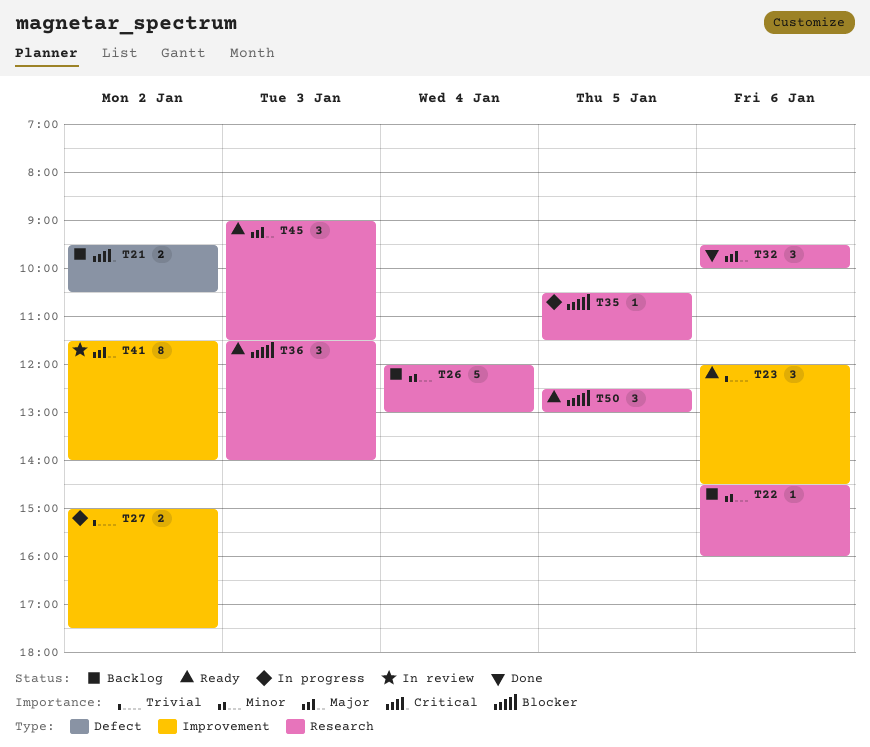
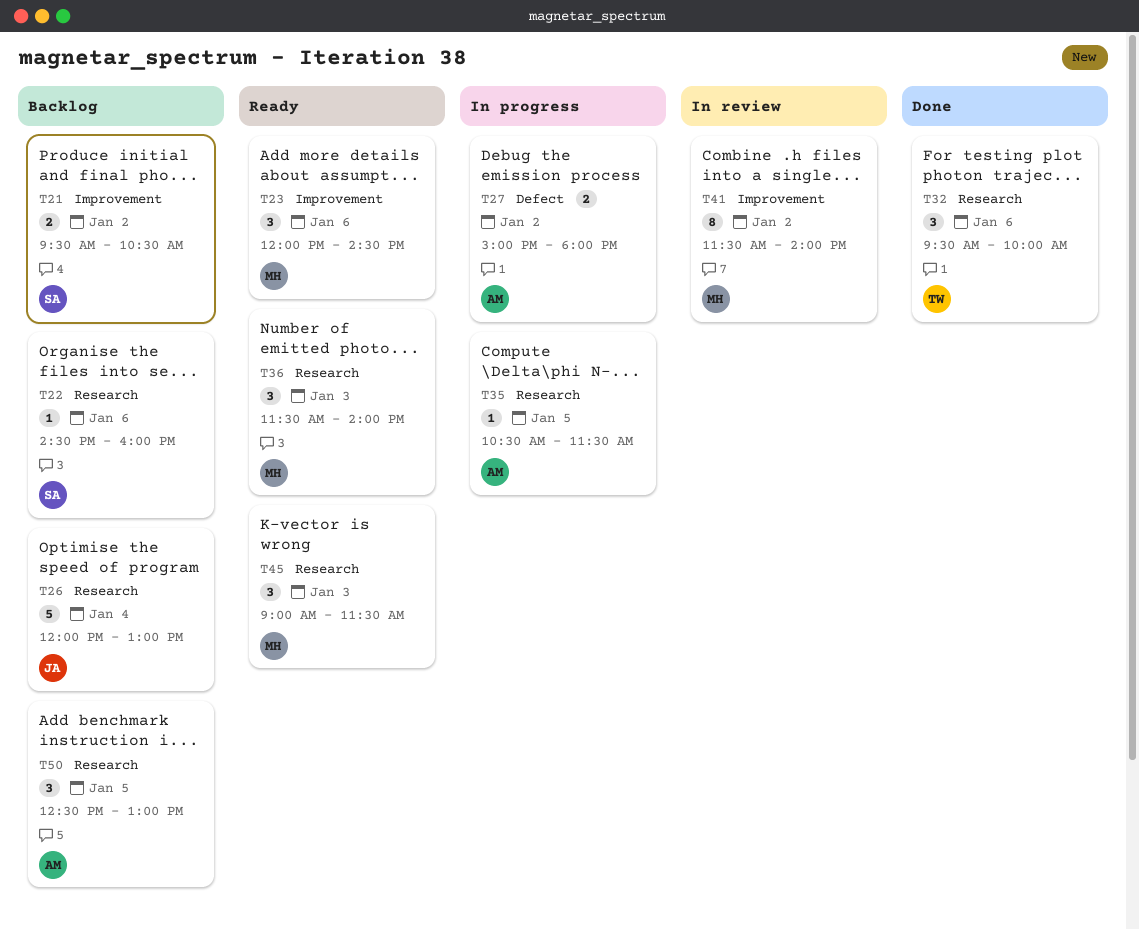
T21, label: Defect -> Improvement
T27, label: Improvement -> Defect
T27, ends: 17:30 -> 18:00
T50, status: Ready -> Backlog

